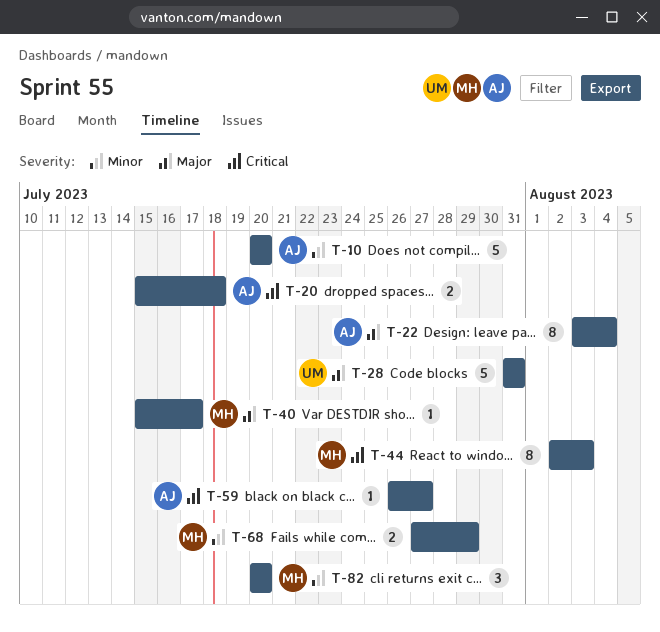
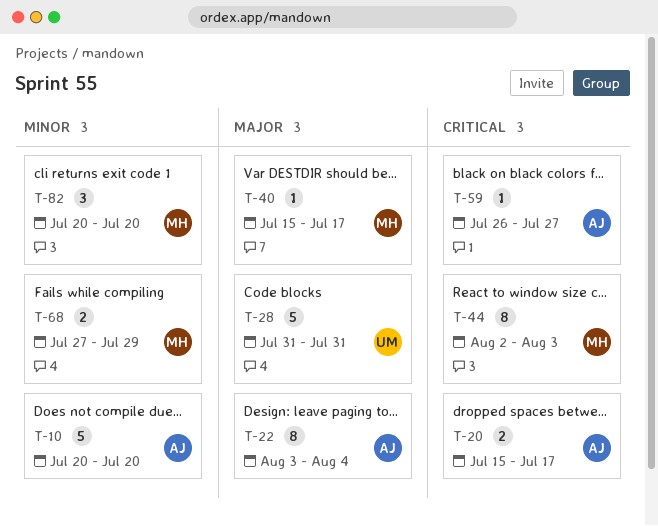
T-20, due: Jul 18 -> Jul 17

